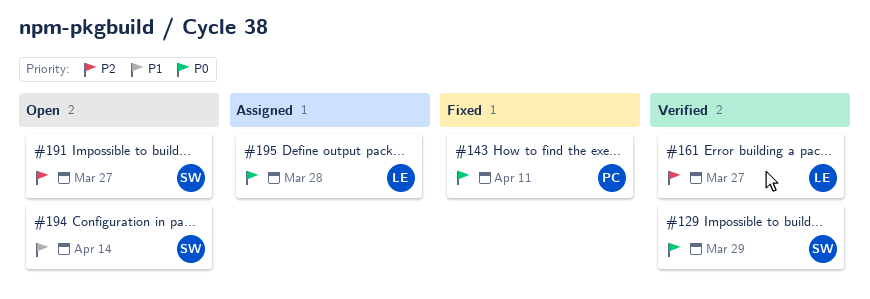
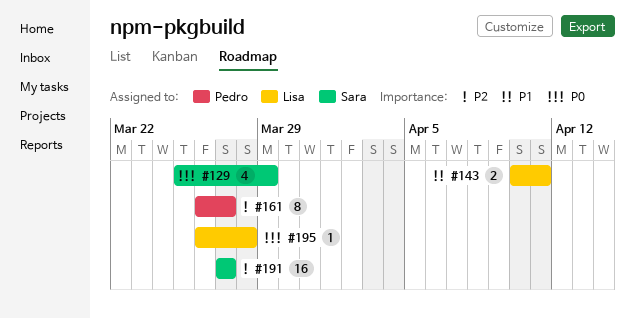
#143, owner: Pedro -> Lisa
#143, priority: P0 -> P1
#161, owner: Lisa -> Pedro
#194: present -> none

